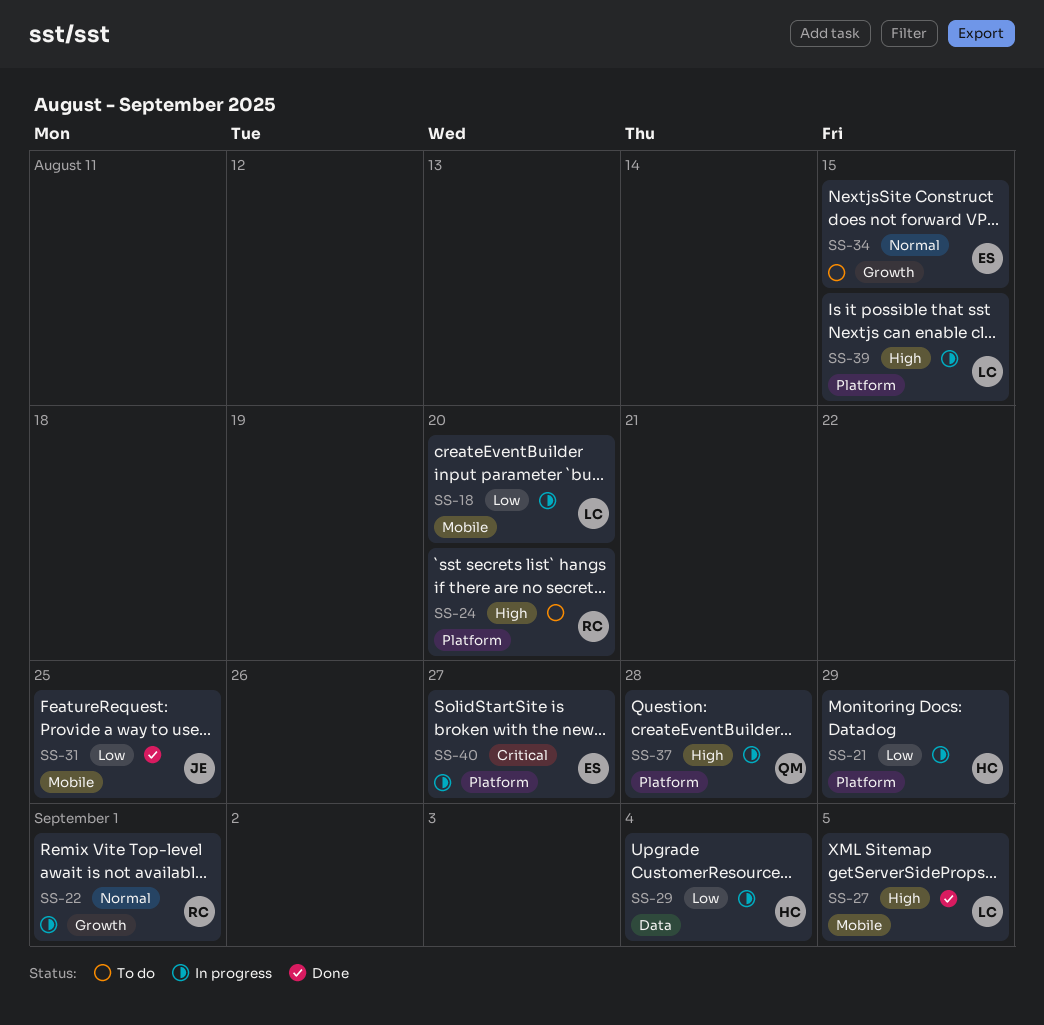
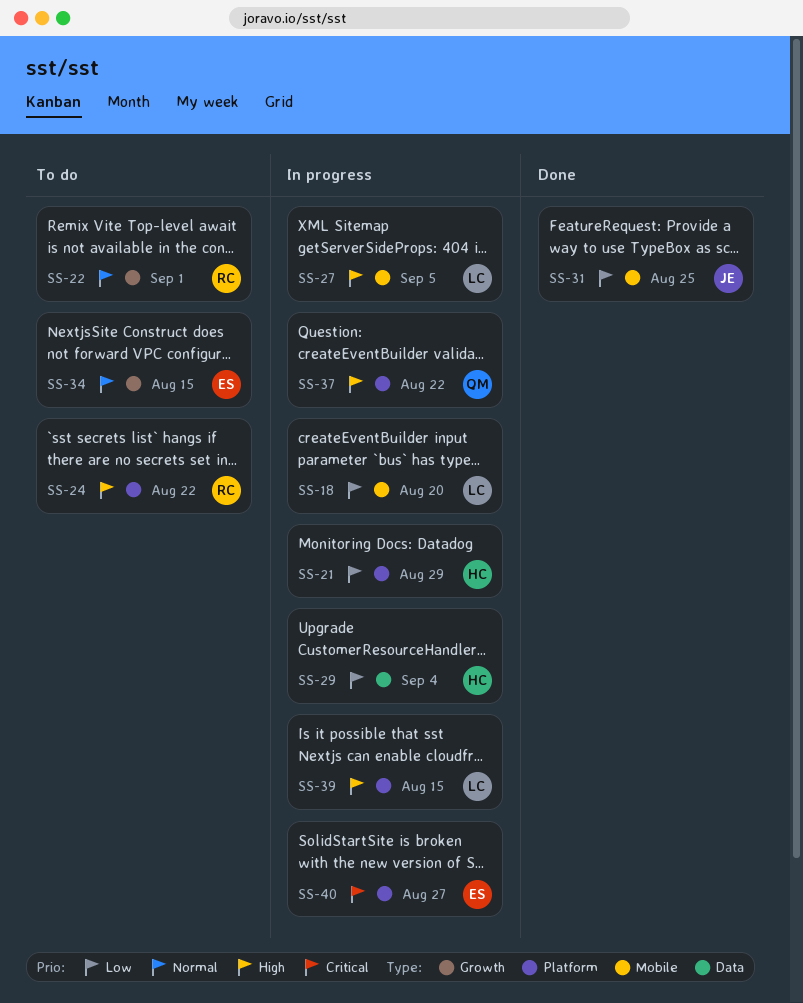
SS-22, status: In progress -> To do
SS-24, due: Aug 20 -> Aug 22
SS-27, status: Done -> In progress
SS-37, due: Aug 28 -> Aug 22

